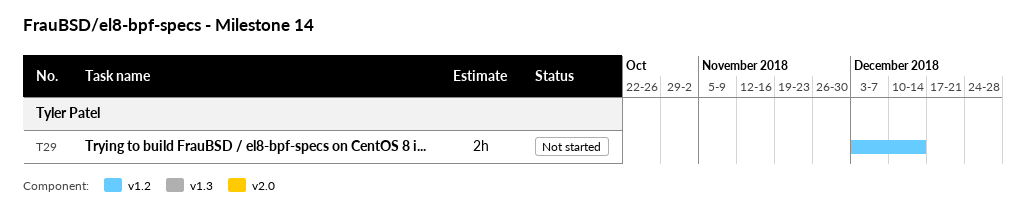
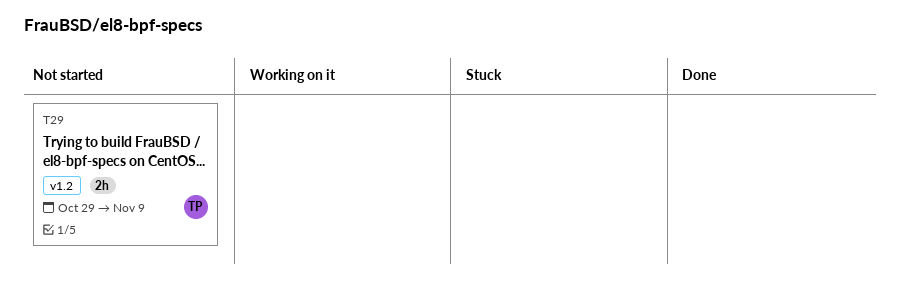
T29, start: Dec 3 -> Oct 29
T29, due: Dec 14 -> Nov 9

